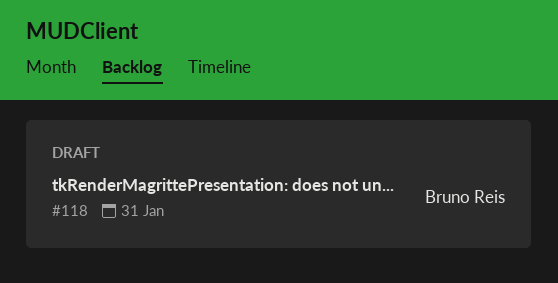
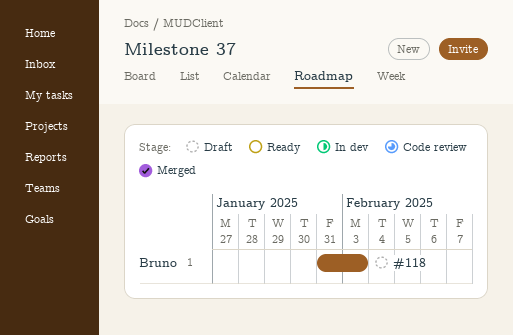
#118, due: Jan 31 -> Feb 3

